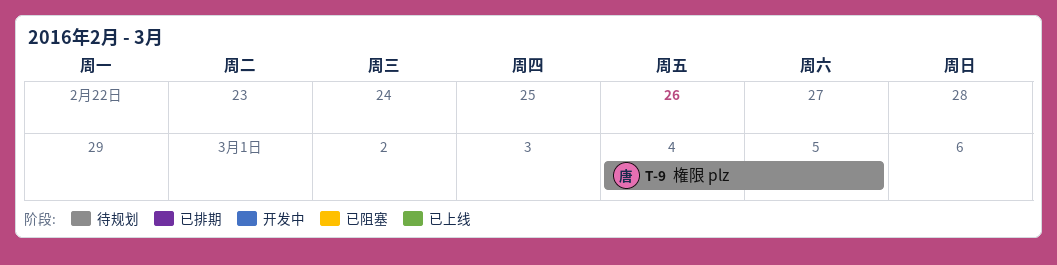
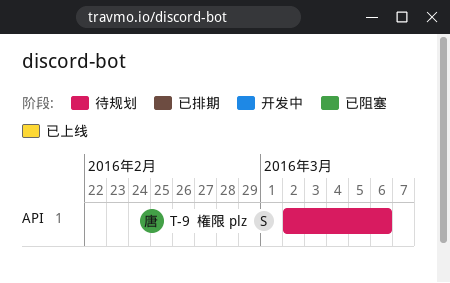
T-9, start: Mar 4 -> Mar 2
T-9, due: Mar 5 -> Mar 6

